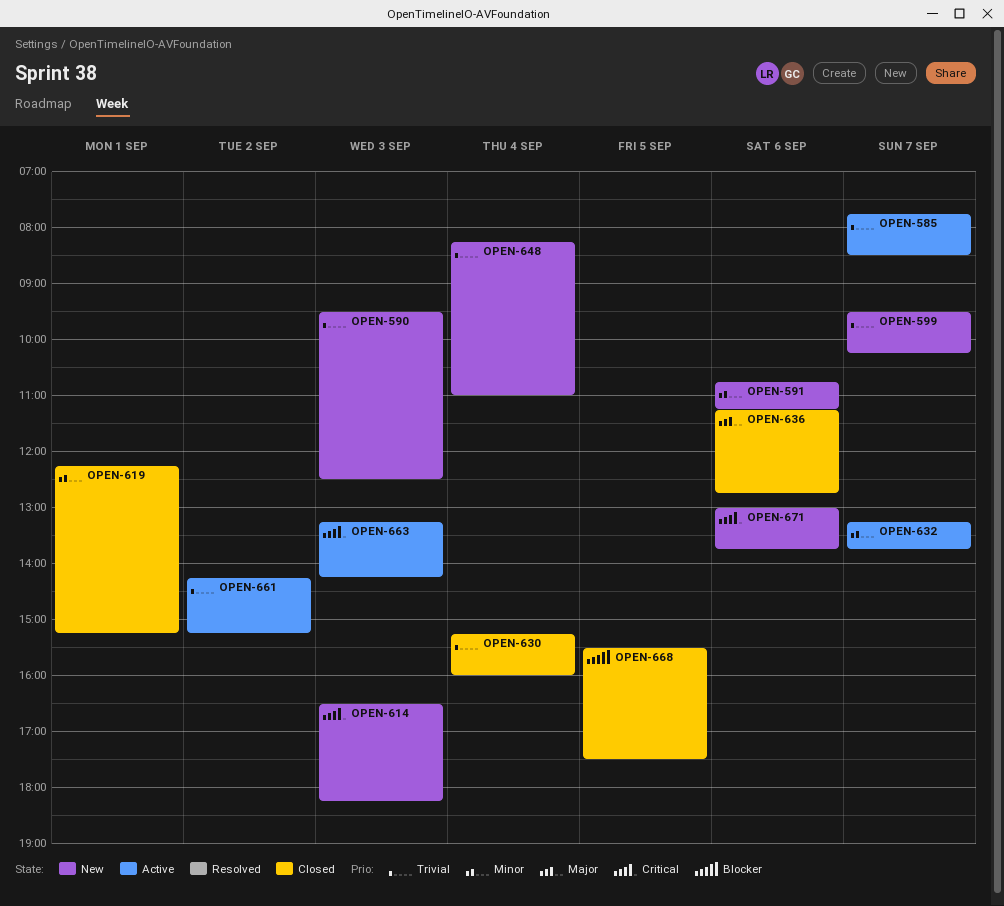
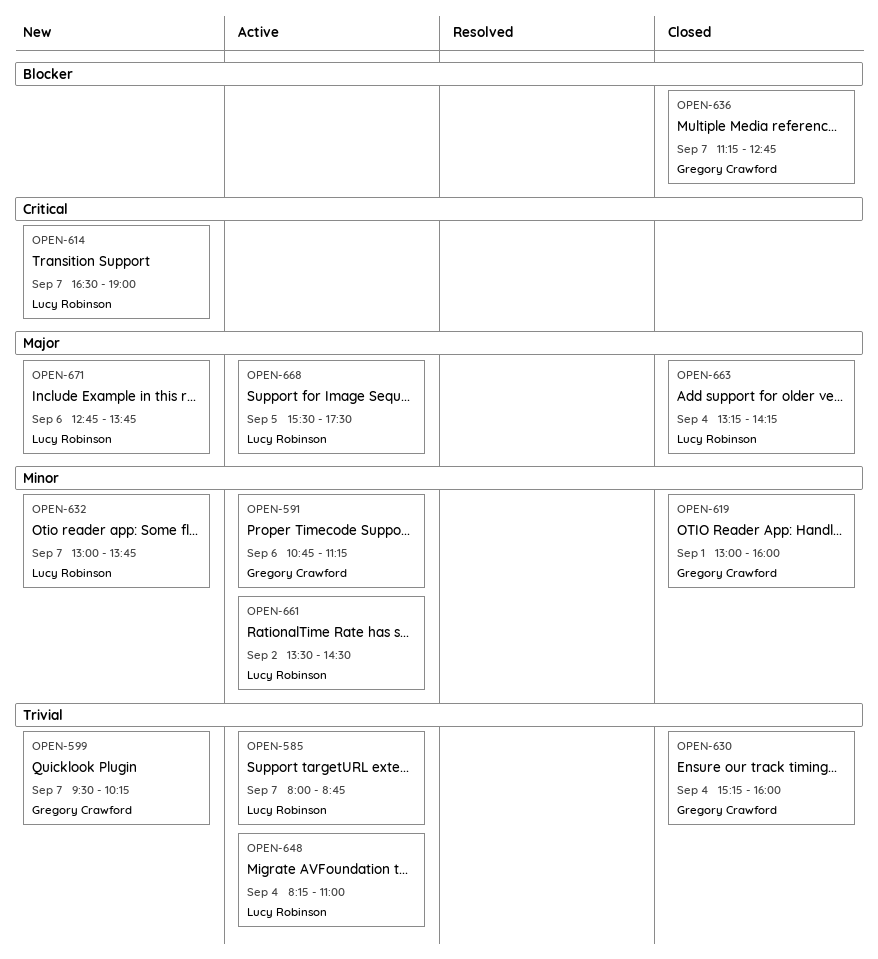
OPEN-585, begins: 07:45 -> 08:00
OPEN-585, ends: 08:30 -> 08:45
OPEN-590: present -> none
OPEN-591, status: New -> Active
OPEN-614, day: Sep 3 -> Sep 7
OPEN-614, ends: 18:15 -> 19:00
OPEN-619, begins: 12:15 -> 13:00
OPEN-619, ends: 15:15 -> 16:00
OPEN-632, status: Active -> New
OPEN-632, begins: 13:15 -> 13:00
OPEN-636, priority: Major -> Blocker
OPEN-636, day: Sep 6 -> Sep 7
OPEN-648, status: New -> Active
OPEN-661, priority: Trivial -> Minor
OPEN-661, begins: 14:15 -> 13:30
OPEN-661, ends: 15:15 -> 14:30
OPEN-663, status: Active -> Closed
OPEN-663, priority: Critical -> Major
OPEN-663, day: Sep 3 -> Sep 4
OPEN-668, status: Closed -> Active
OPEN-668, priority: Blocker -> Major
OPEN-671, priority: Critical -> Major
OPEN-671, begins: 13:00 -> 12:45

